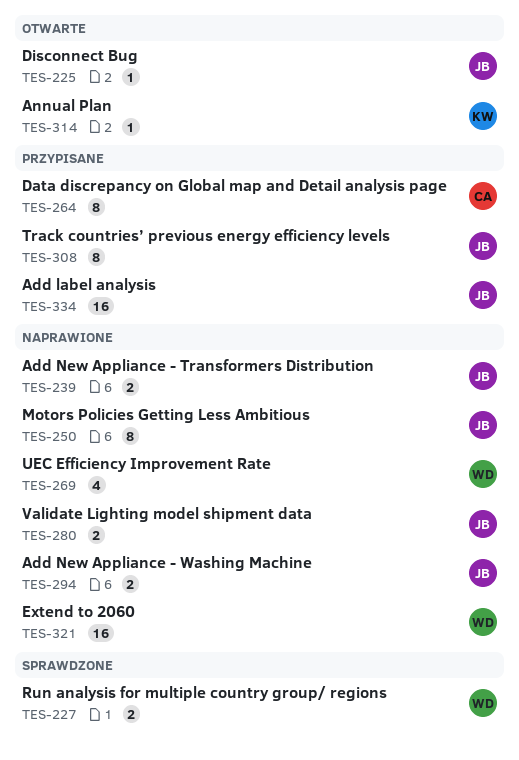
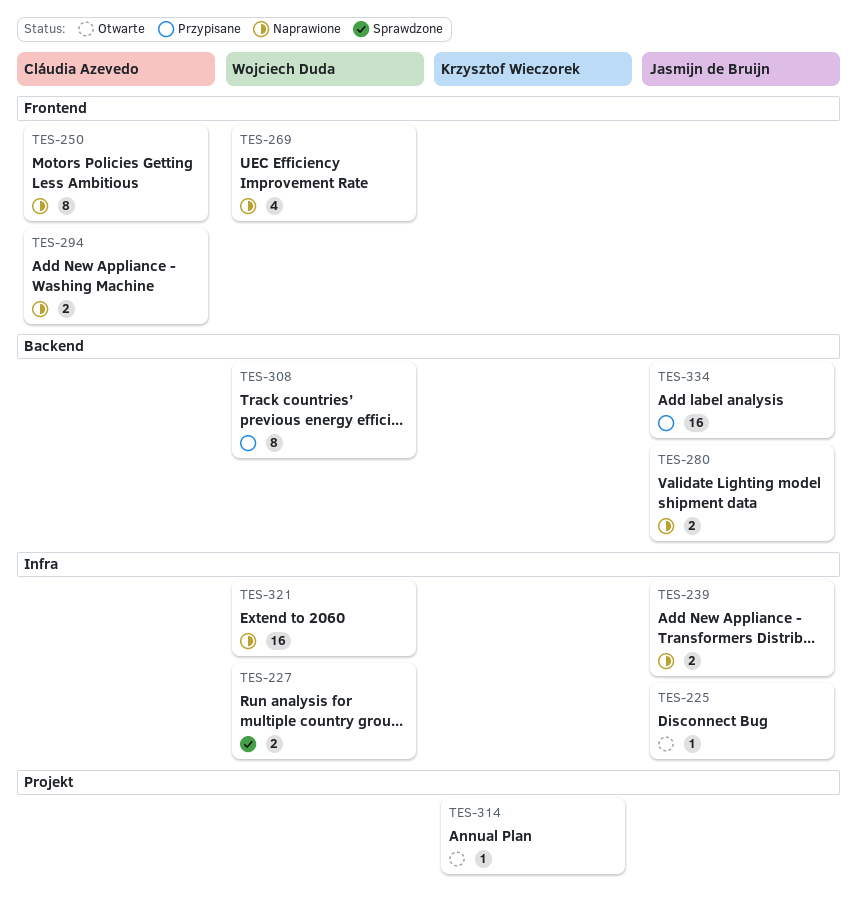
TES-250, owner: Jasmijn de Bruijn -> Cláudia Azevedo
TES-264: present -> none
TES-294, owner: Jasmijn de Bruijn -> Cláudia Azevedo
TES-308, owner: Jasmijn de Bruijn -> Wojciech Duda

